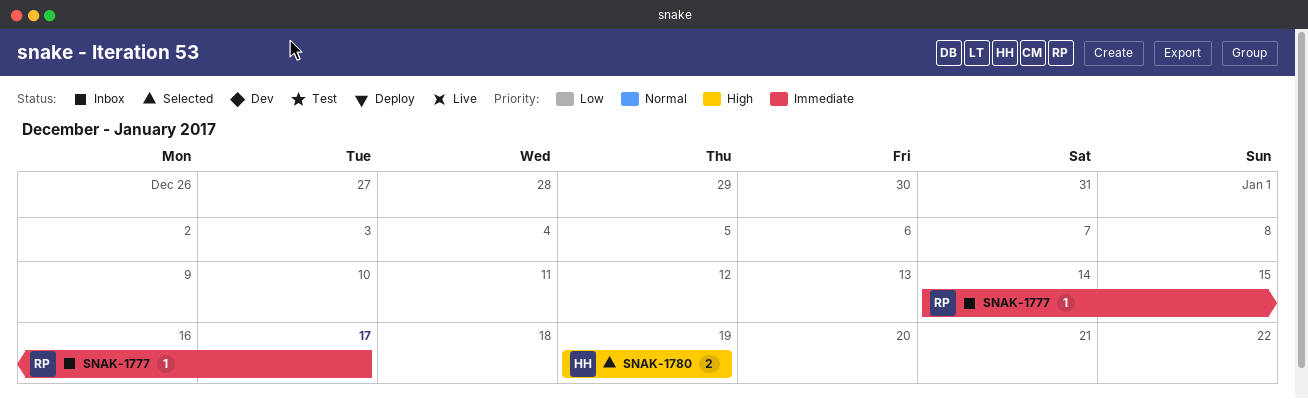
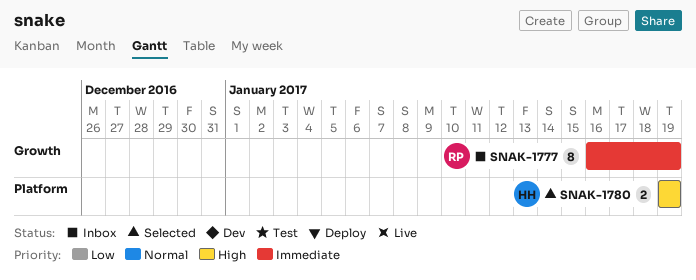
SNAK-1777, estimate: 1 -> 8
SNAK-1777, start: Jan 14 -> Jan 16
SNAK-1777, due: Jan 17 -> Jan 19

